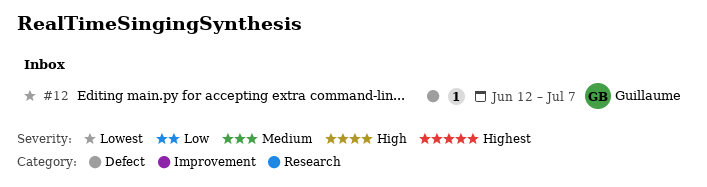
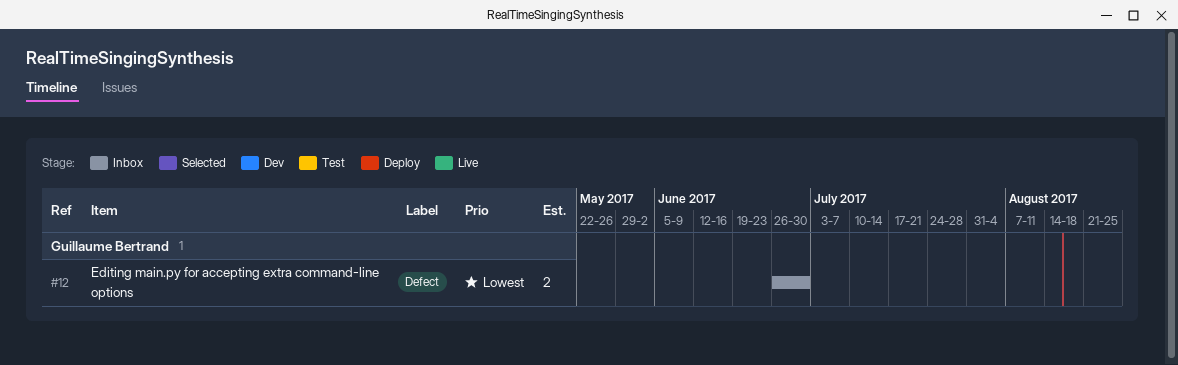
#12, estimate: 1 -> 2
#12, start: Jun 12 -> Jun 26
#12, due: Jul 7 -> Jun 30

